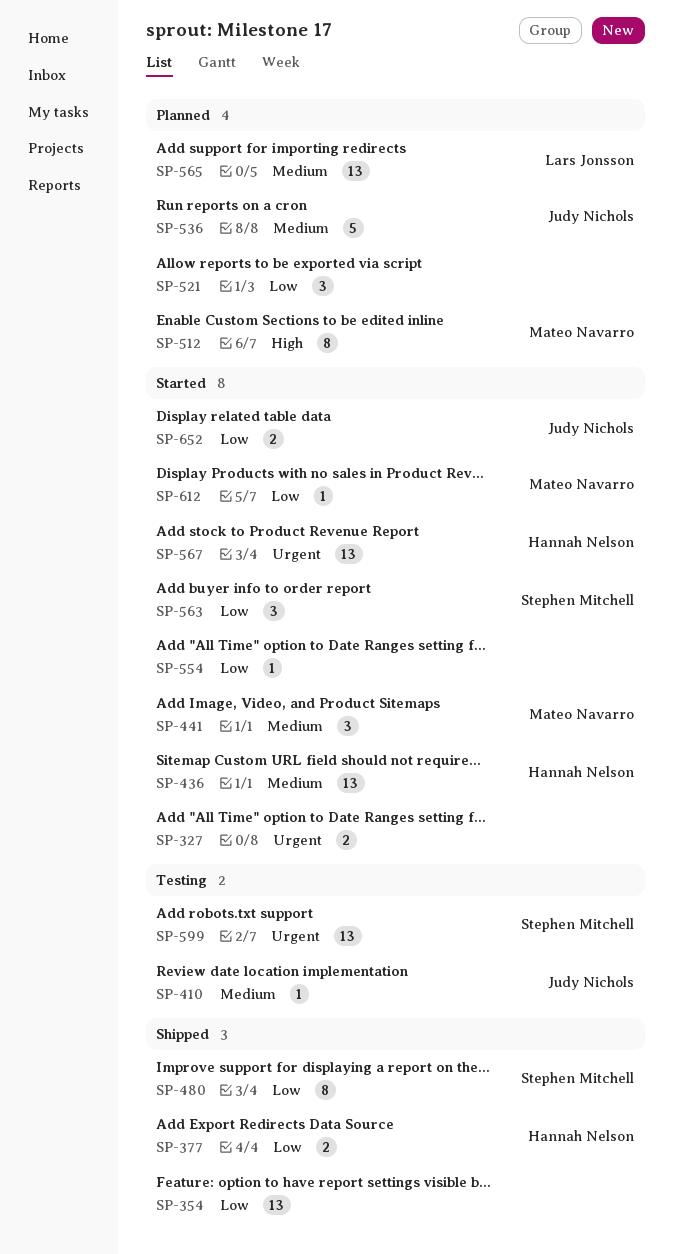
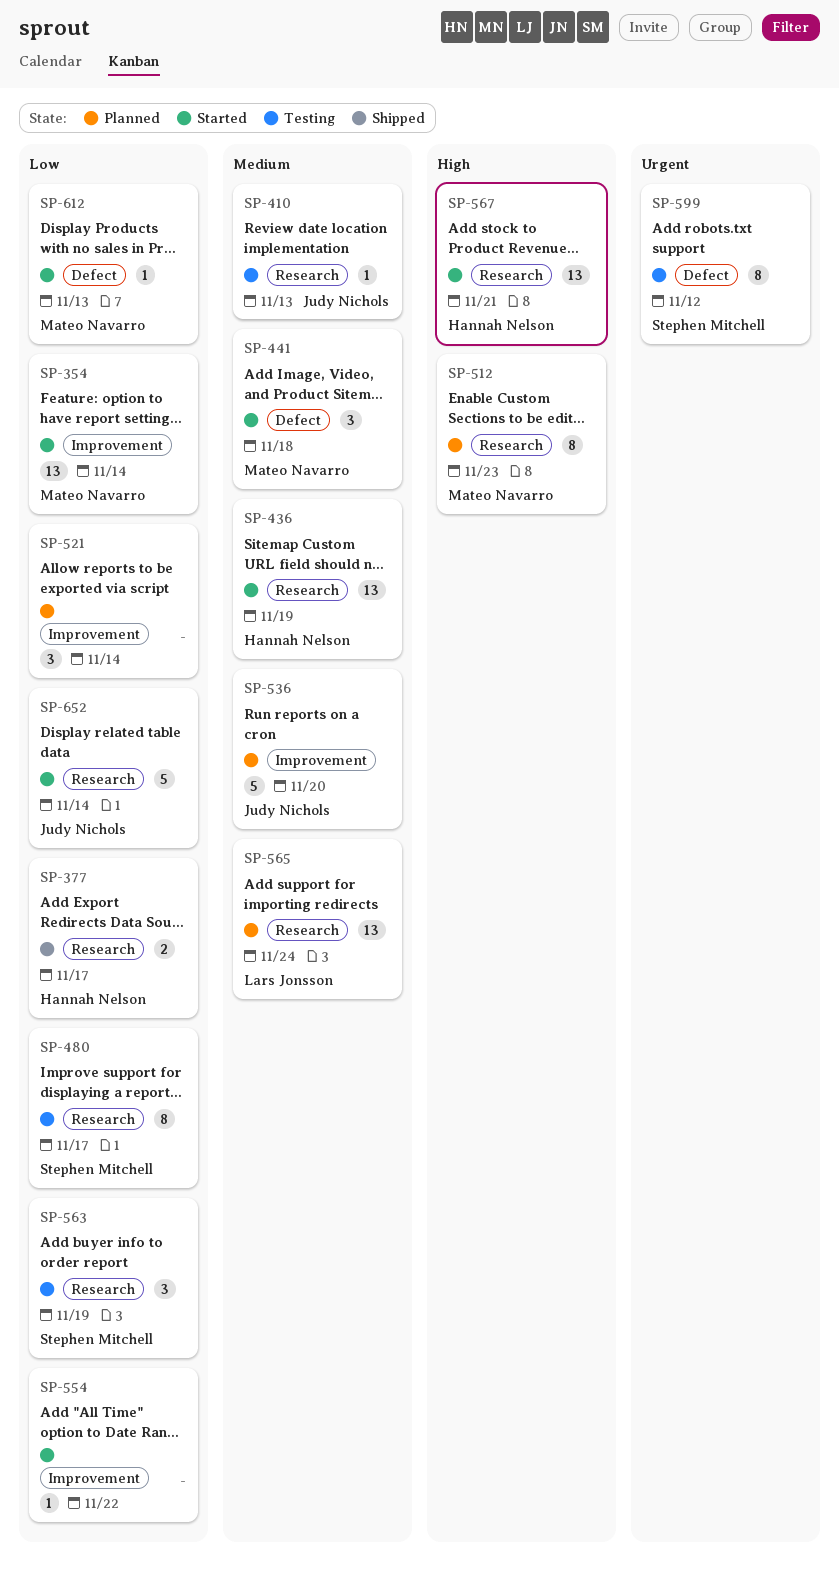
SP-327: present -> none
SP-354, status: Shipped -> Started
SP-354, owner: none -> Mateo Navarro
SP-480, status: Shipped -> Testing
SP-563, status: Started -> Testing
SP-567, priority: Urgent -> High
SP-599, estimate: 13 -> 8
SP-652, estimate: 2 -> 5

